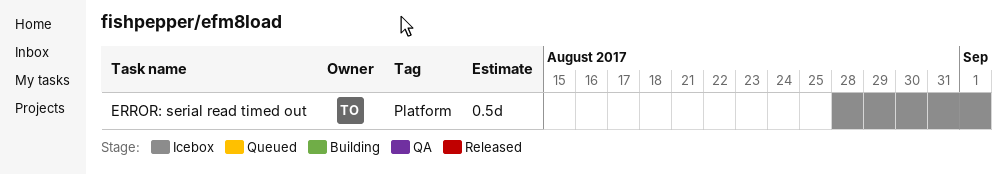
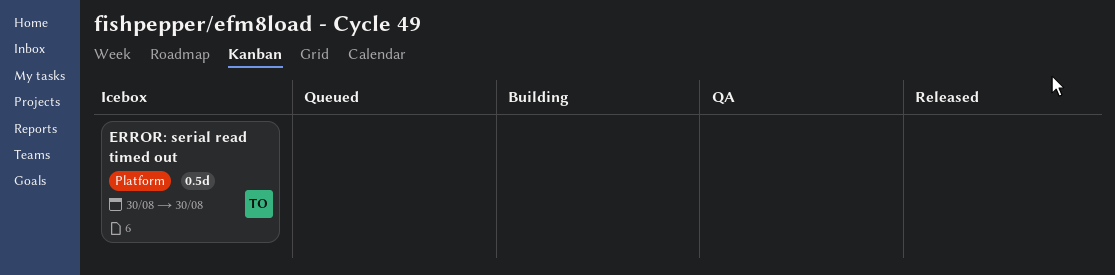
ERROR: serial read timed out, start: Aug 28 -> Aug 30
ERROR: serial read timed out, due: Sep 1 -> Aug 30

